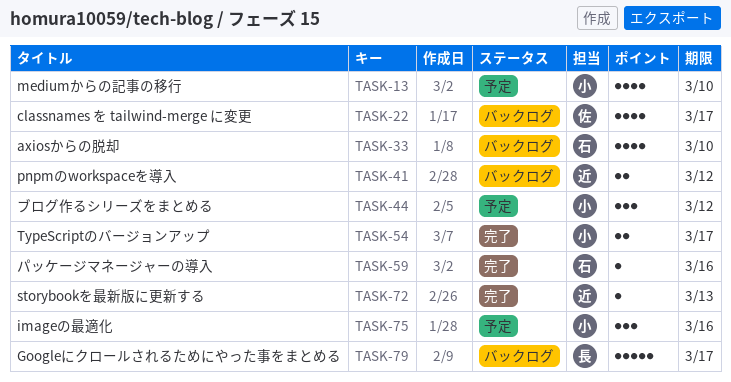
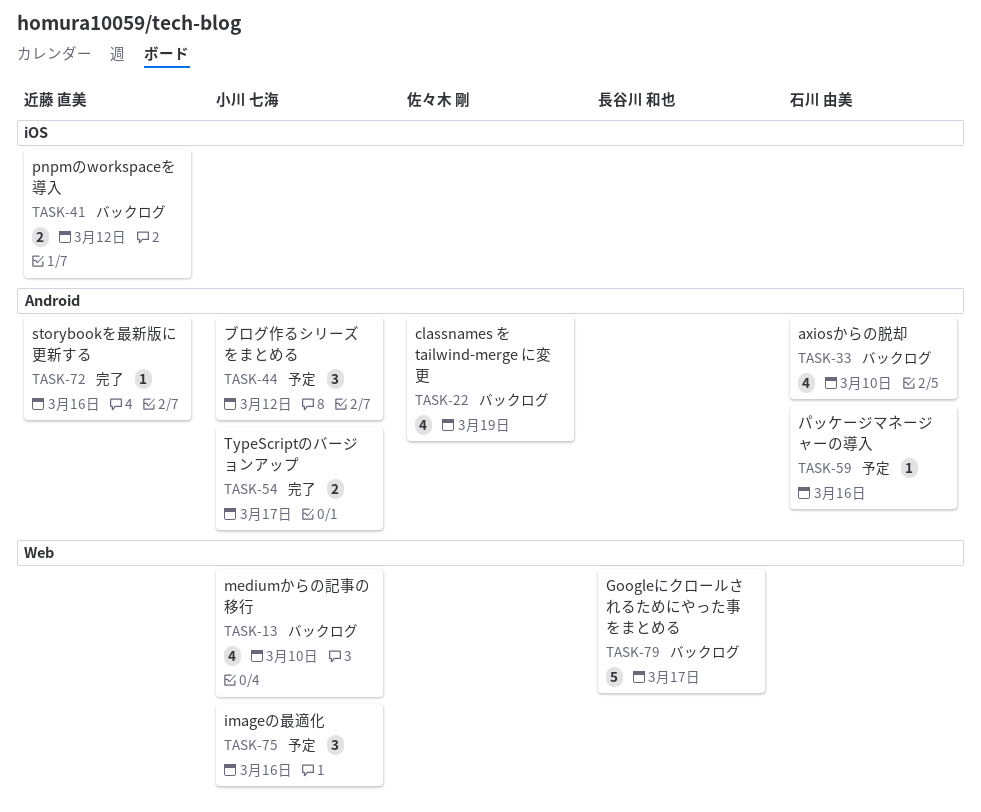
TASK-13, status: 予定 -> バックログ
TASK-22, due: Mar 17 -> Mar 19
TASK-59, status: 完了 -> 予定
TASK-72, due: Mar 13 -> Mar 16

